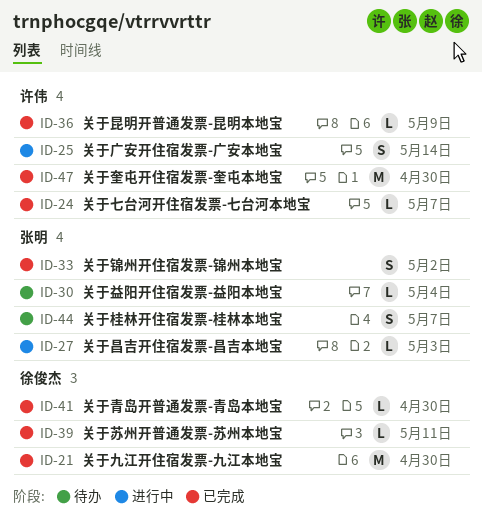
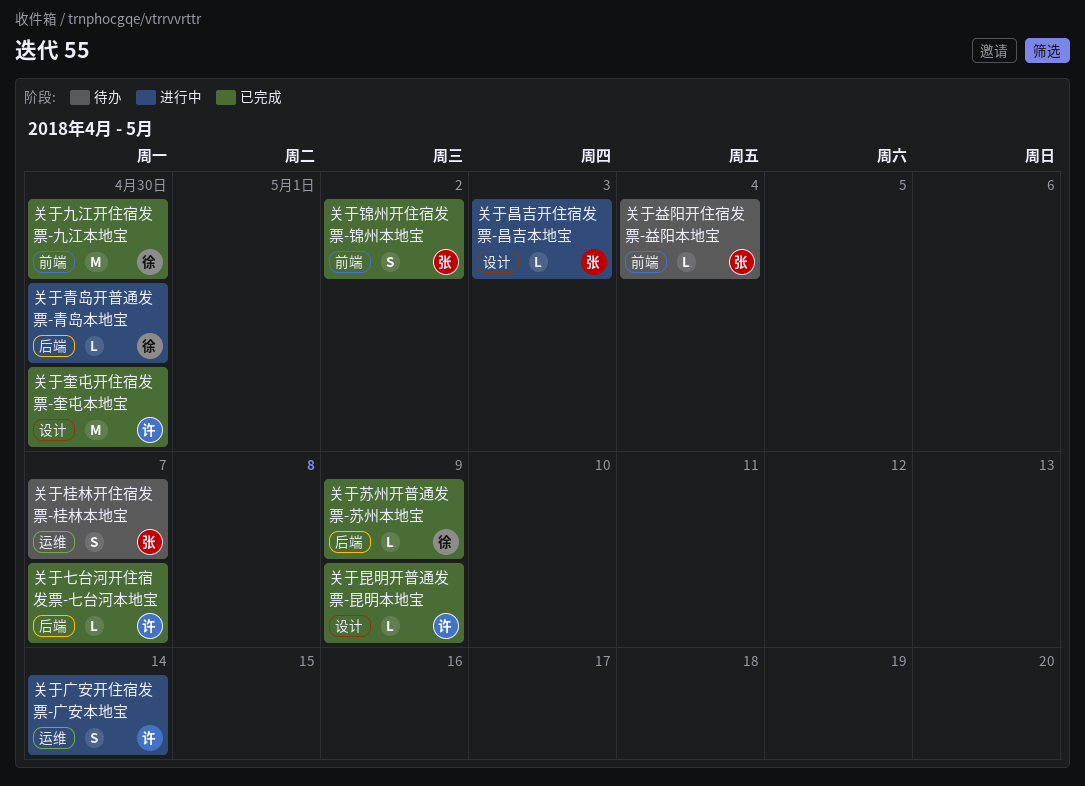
关于苏州开普通发票-苏州本地宝, due: May 11 -> May 9
关于青岛开普通发票-青岛本地宝, status: 已完成 -> 进行中

